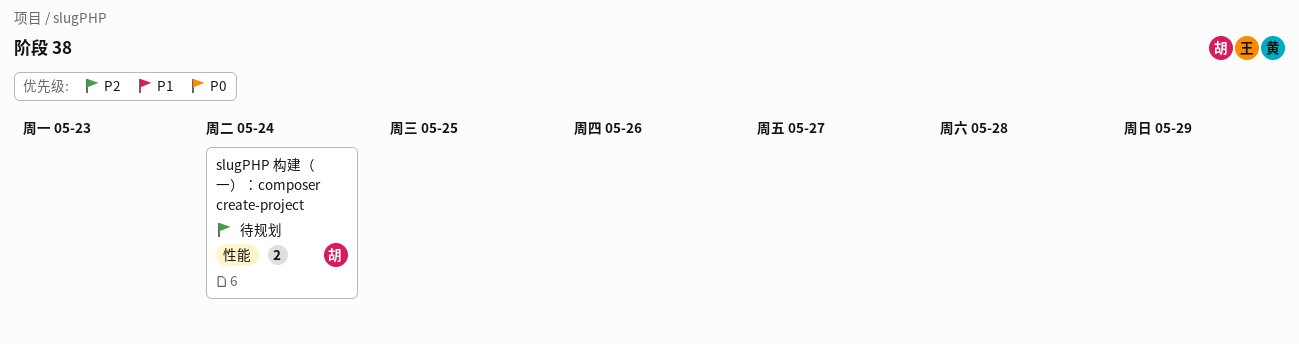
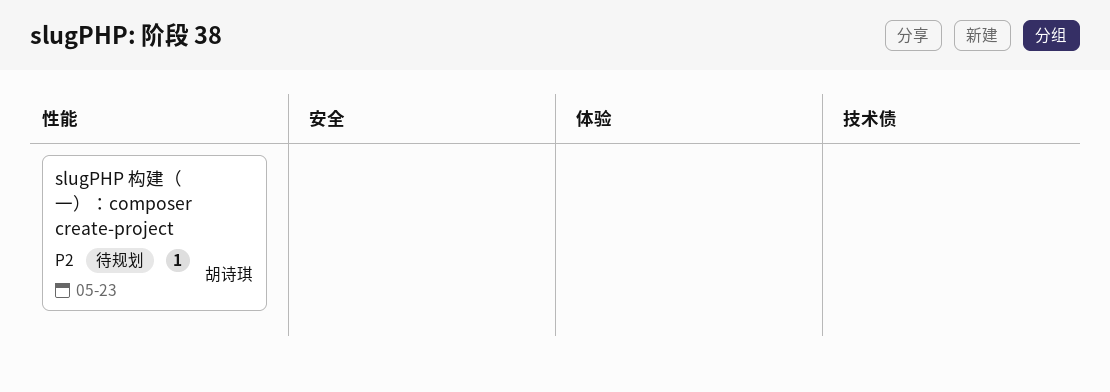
slugPHP 构建（一）：composer create-project, estimate: 2 -> 1
slugPHP 构建（一）：composer create-project, due: May 24 -> May 23

